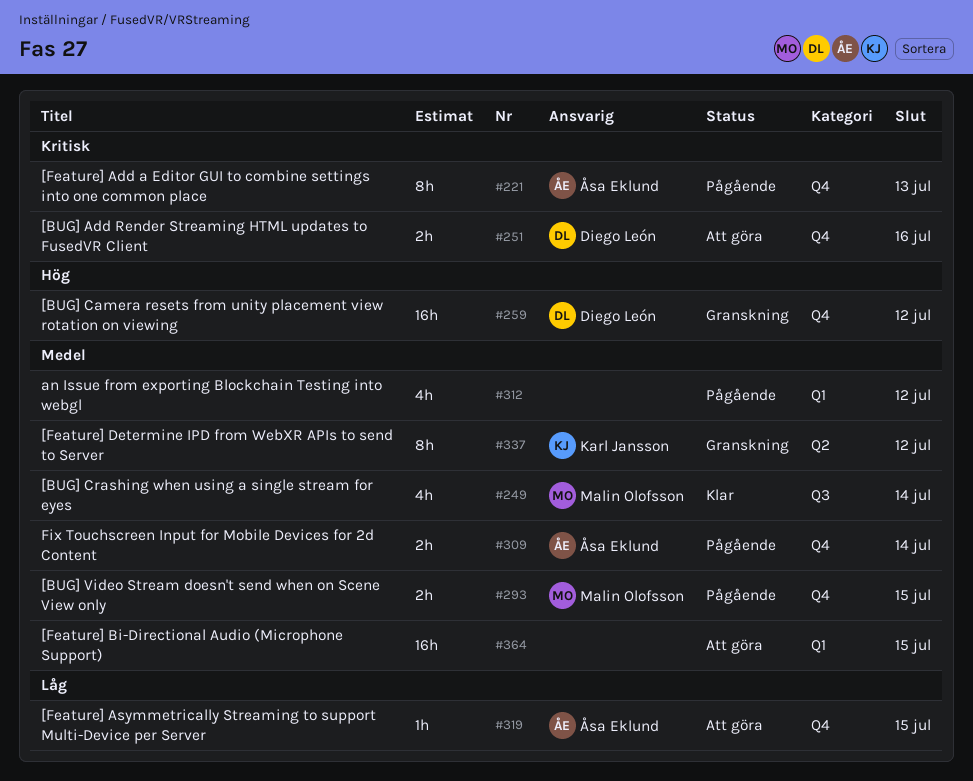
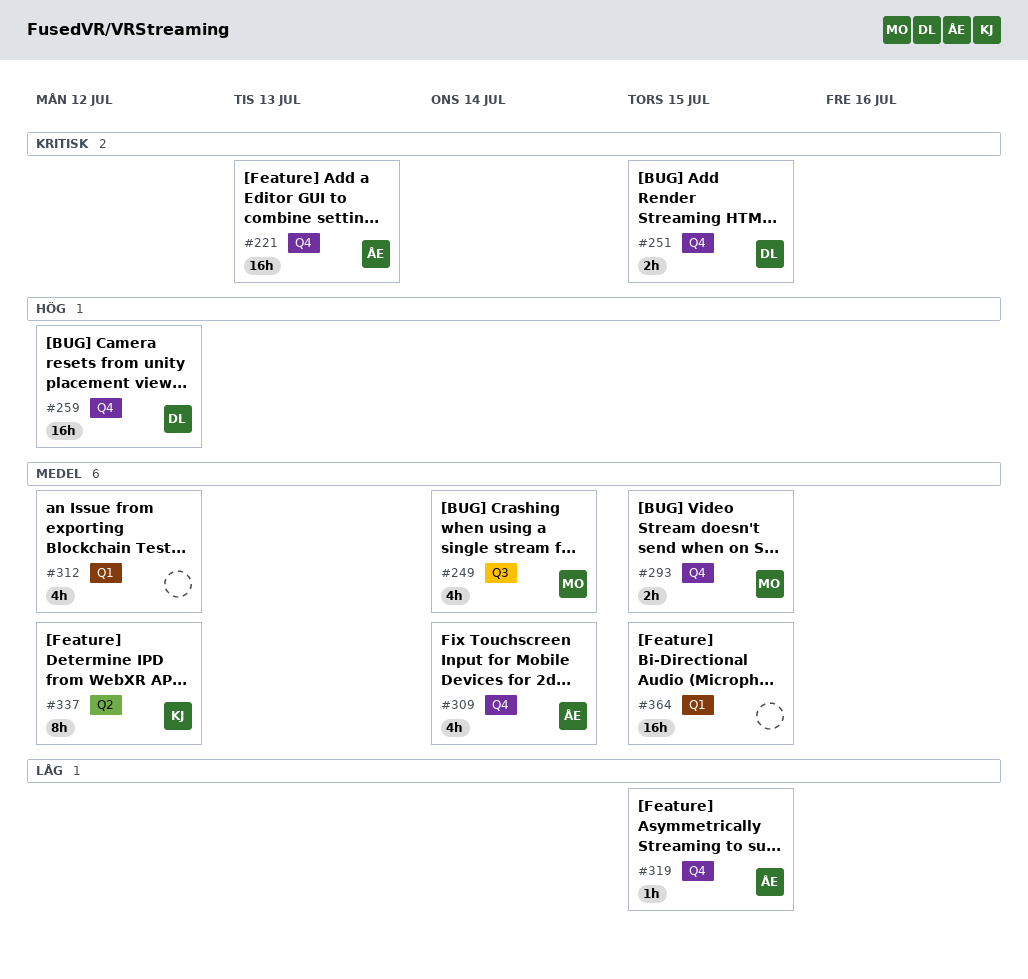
#221, estimate: 8h -> 16h
#251, due: Jul 16 -> Jul 15
#309, estimate: 2h -> 4h

